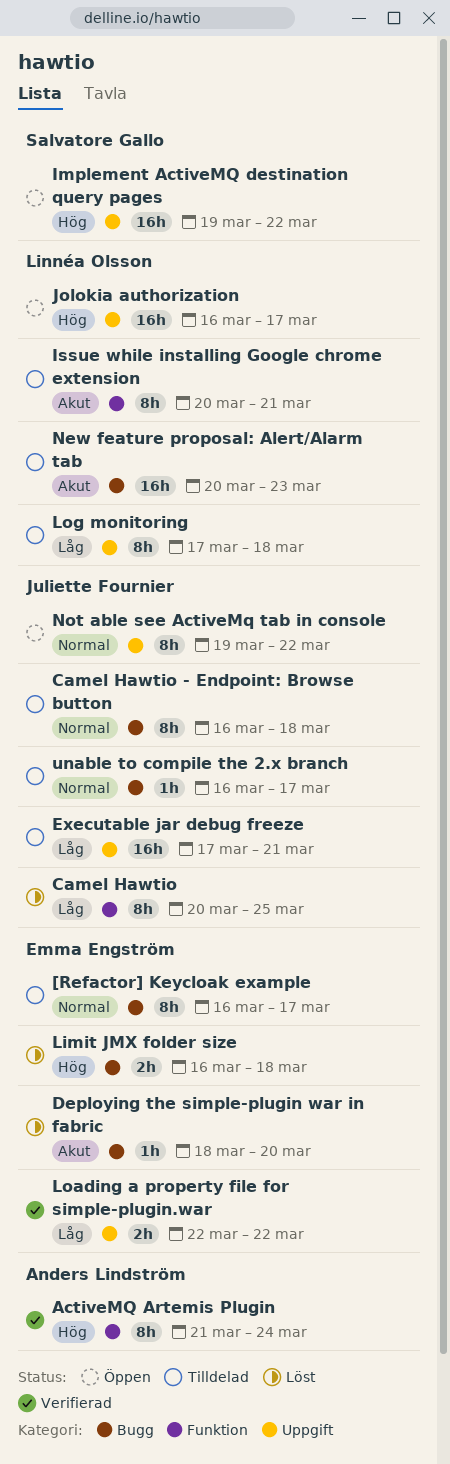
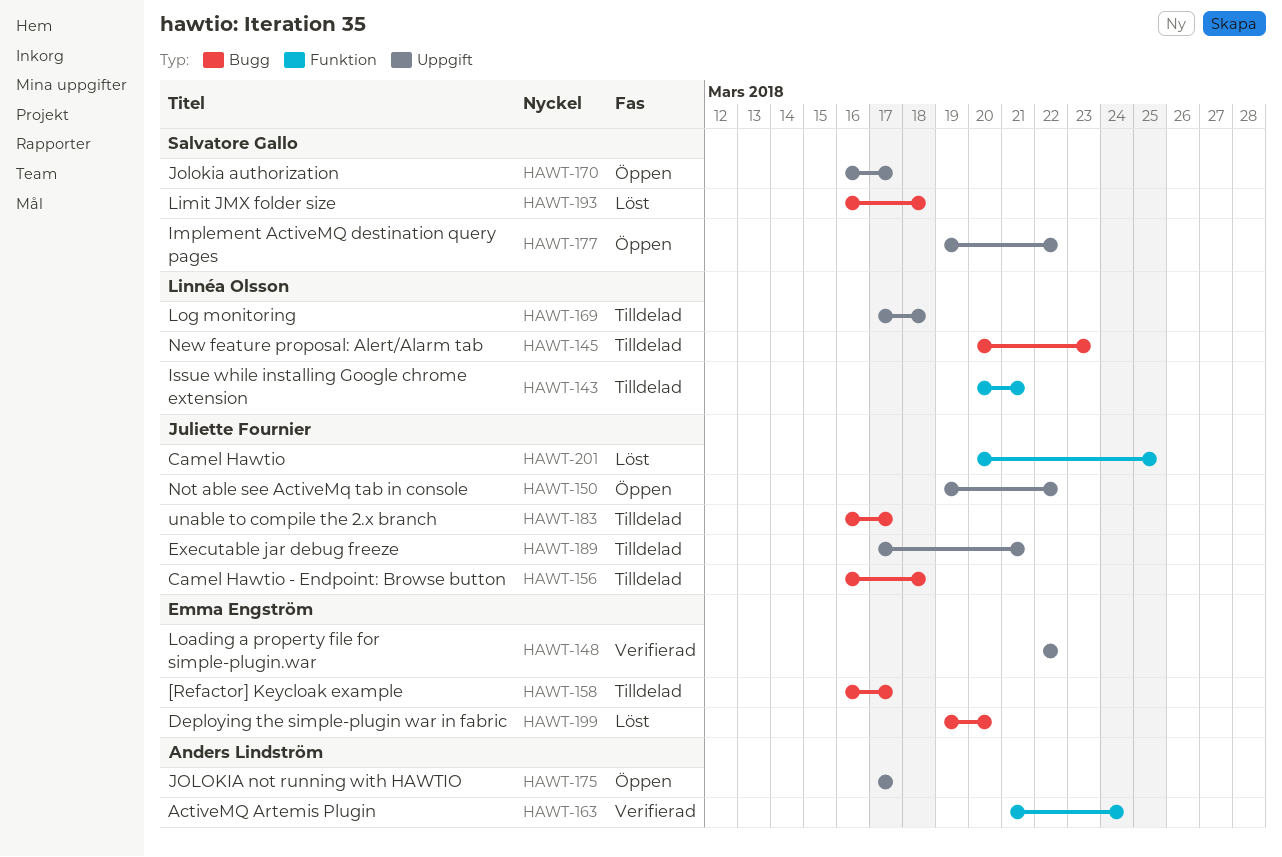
Deploying the simple-plugin war in fabric, start: Mar 18 -> Mar 19
Jolokia authorization, owner: Linnéa Olsson -> Salvatore Gallo
JOLOKIA not running with HAWTIO: none -> present
Limit JMX folder size, owner: Emma Engström -> Salvatore Gallo

